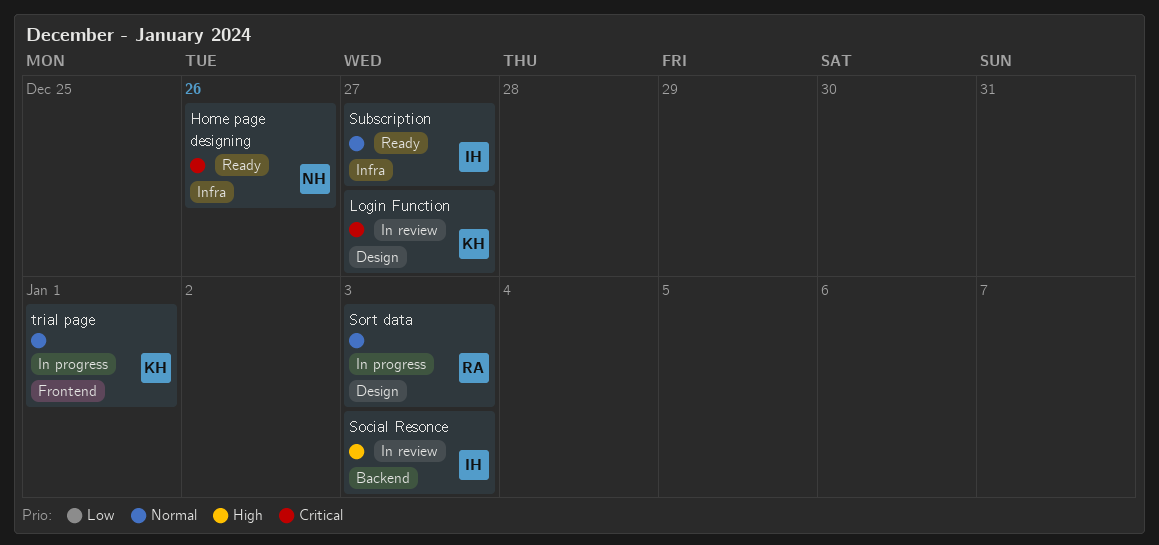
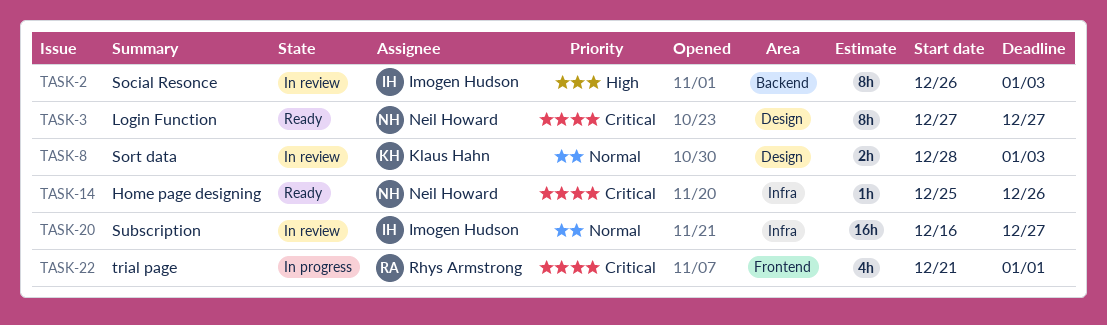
Login Function, status: In review -> Ready
Login Function, owner: Klaus Hahn -> Neil Howard
Sort data, status: In progress -> In review
Sort data, owner: Rhys Armstrong -> Klaus Hahn
Subscription, status: Ready -> In review
trial page, owner: Klaus Hahn -> Rhys Armstrong
trial page, priority: Normal -> Critical

